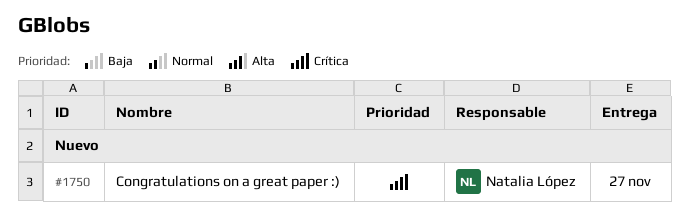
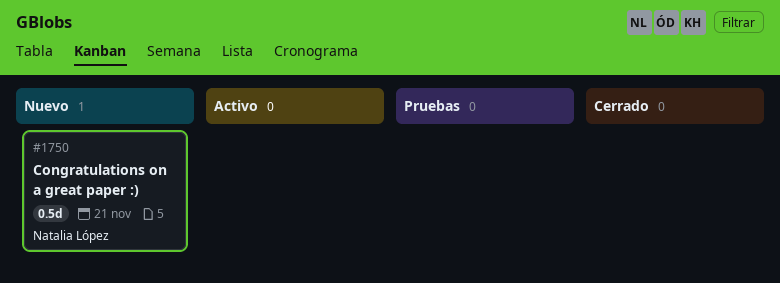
#1750, due: Nov 27 -> Nov 21

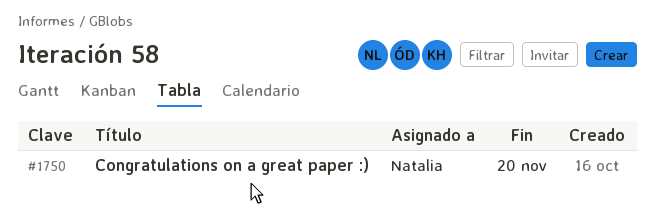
#1750, due: Nov 21 -> Nov 20

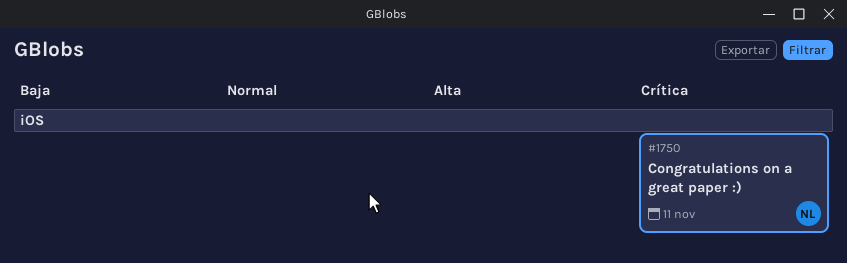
#1750, due: Nov 20 -> Nov 11

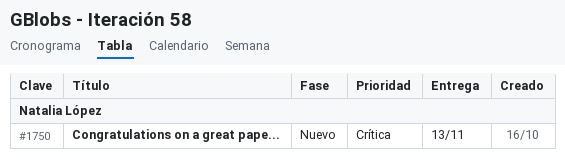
#1750, due: Nov 11 -> Nov 13

